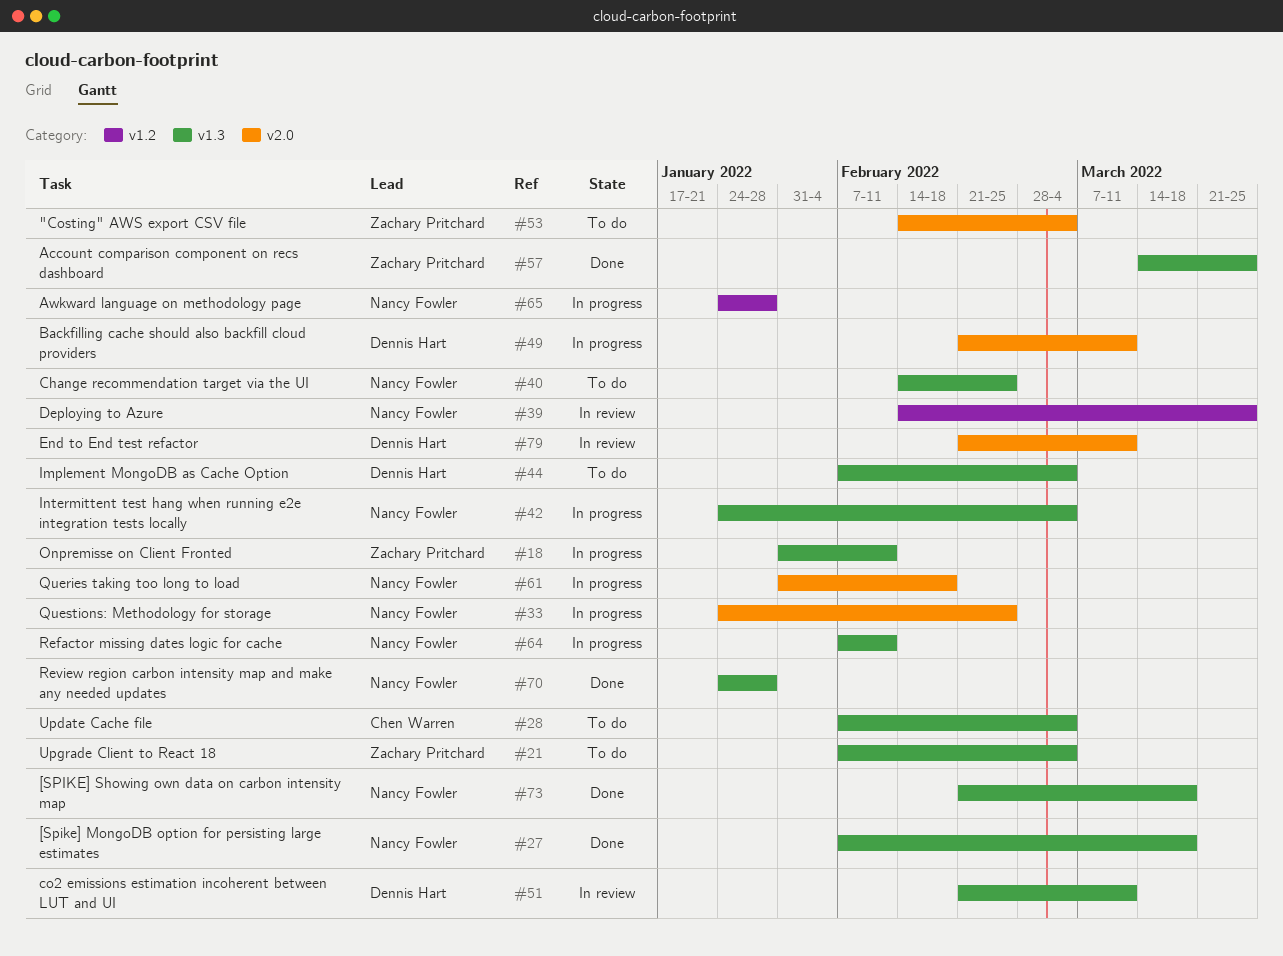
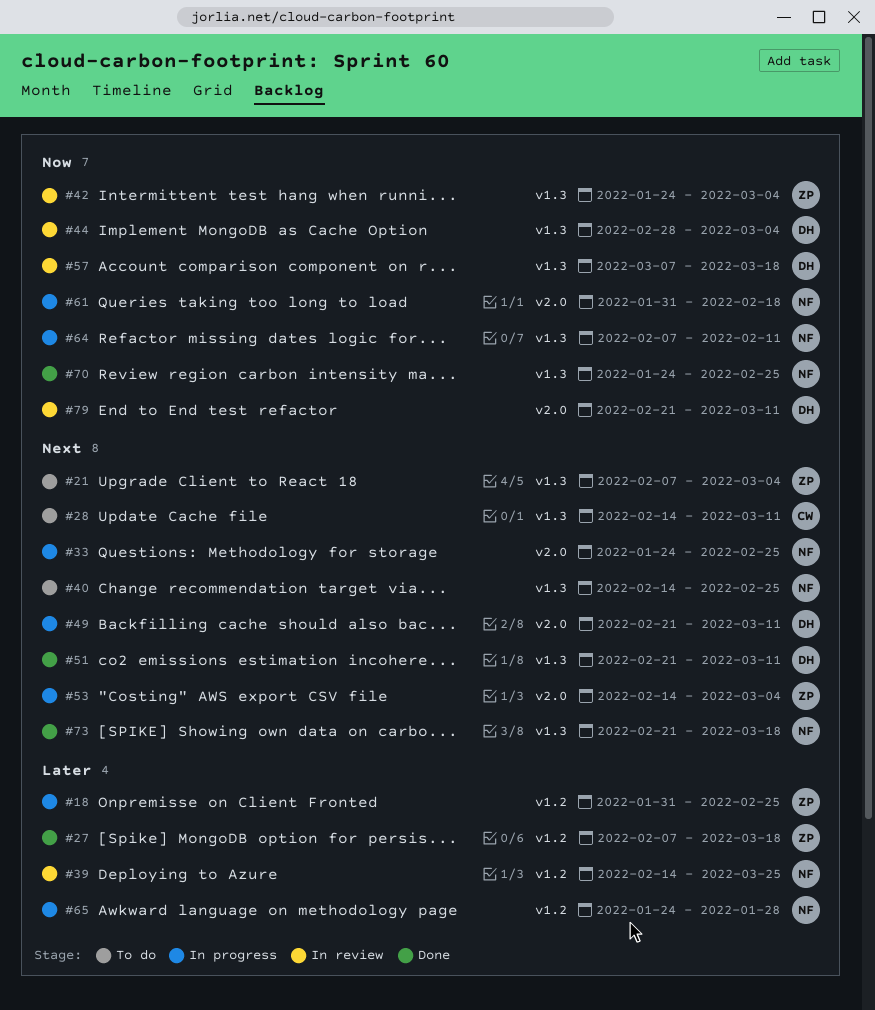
#18, label: v1.3 -> v1.2
#18, due: Feb 11 -> Feb 25
#27, owner: Nancy Fowler -> Zachary Pritchard
#27, label: v1.3 -> v1.2
#28, start: Feb 7 -> Feb 14
#28, due: Mar 4 -> Mar 11
#42, status: In progress -> In review
#42, owner: Nancy Fowler -> Zachary Pritchard
#44, status: To do -> In review
#44, start: Feb 7 -> Feb 28
#51, status: In review -> Done
#53, status: To do -> In progress
#57, status: Done -> In review
#57, owner: Zachary Pritchard -> Dennis Hart
#57, start: Mar 14 -> Mar 7
#57, due: Mar 25 -> Mar 18
#70, due: Jan 28 -> Feb 25

